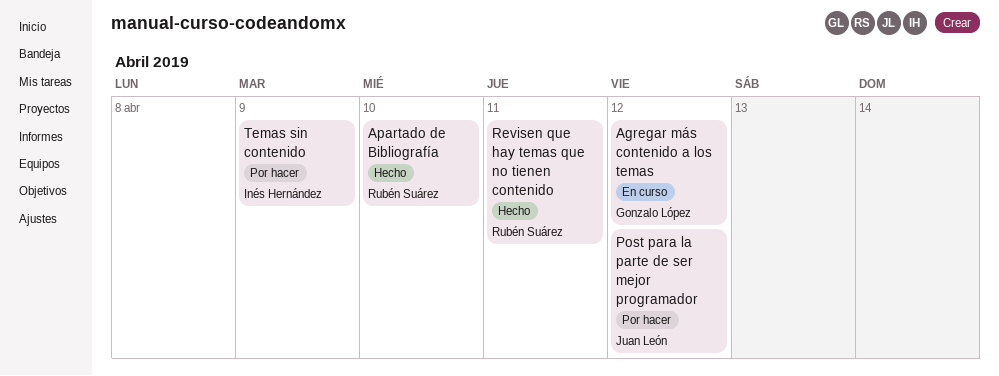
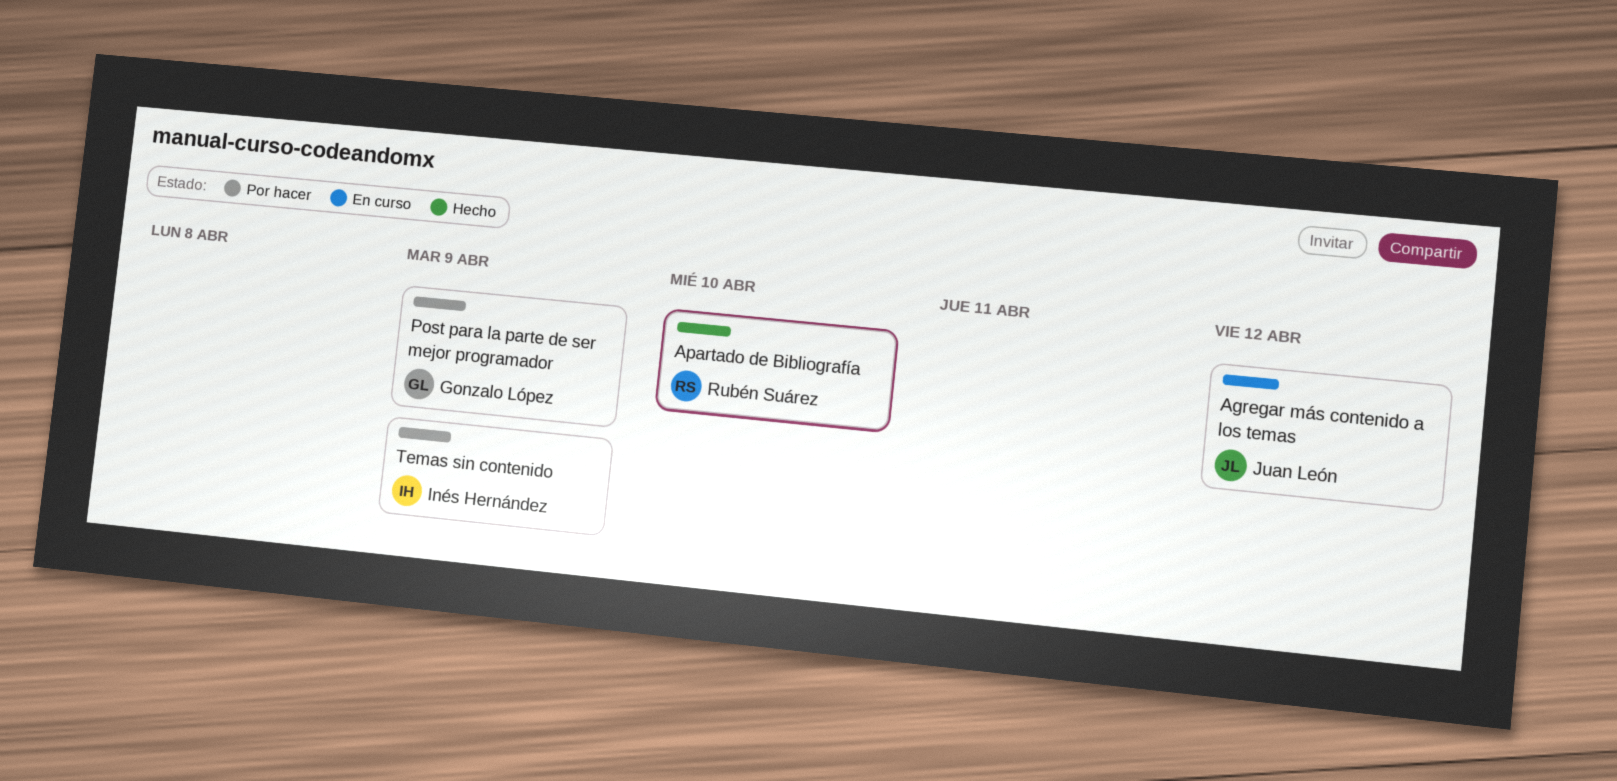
Agregar más contenido a los temas, owner: Gonzalo López -> Juan León
Post para la parte de ser mejor programador, owner: Juan León -> Gonzalo López
Post para la parte de ser mejor programador, due: Apr 12 -> Apr 9
Revisen que hay temas que no tienen contenido: present -> none

